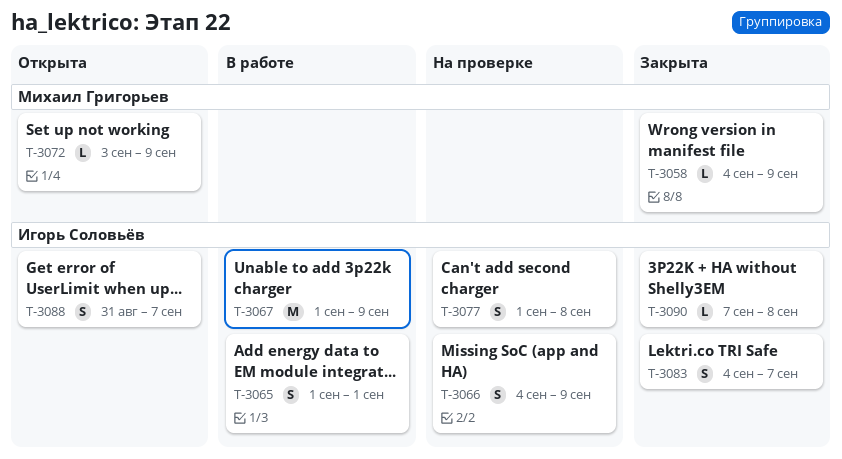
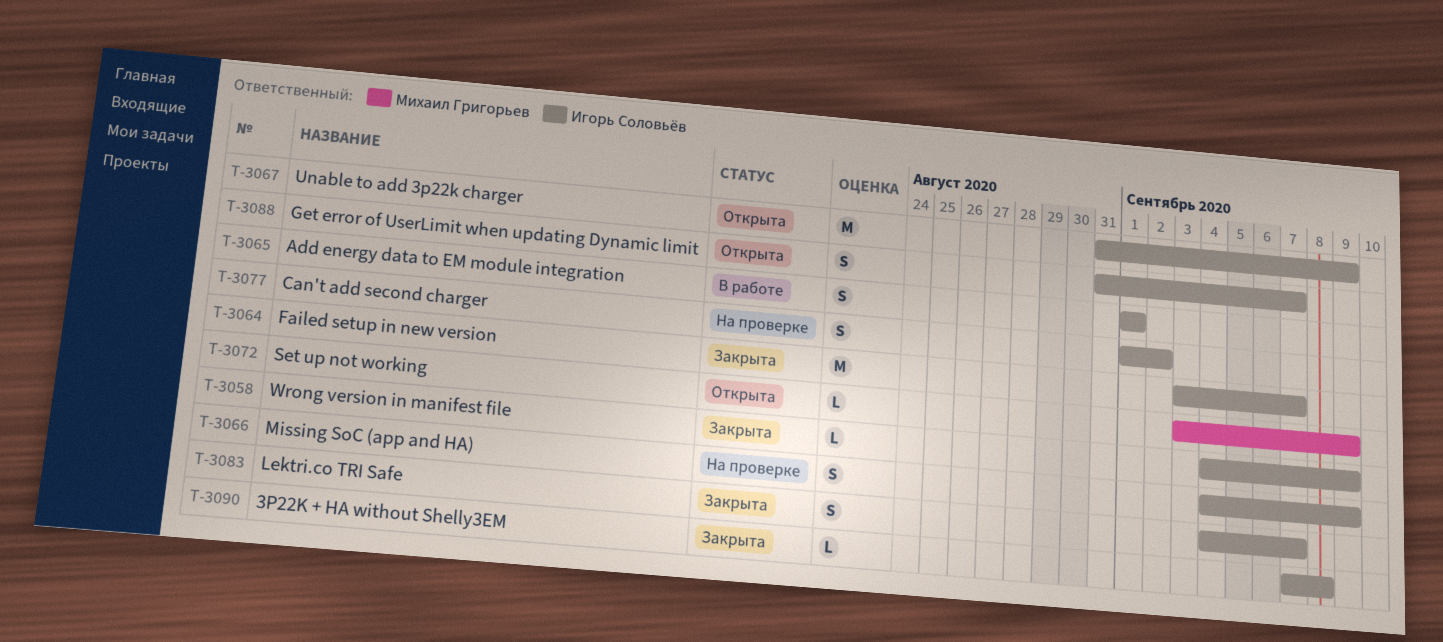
T-3058, owner: Михаил Григорьев -> Игорь Соловьёв
T-3064: none -> present
T-3067, status: В работе -> Открыта
T-3067, start: Sep 1 -> Aug 31
T-3077, due: Sep 8 -> Sep 2

